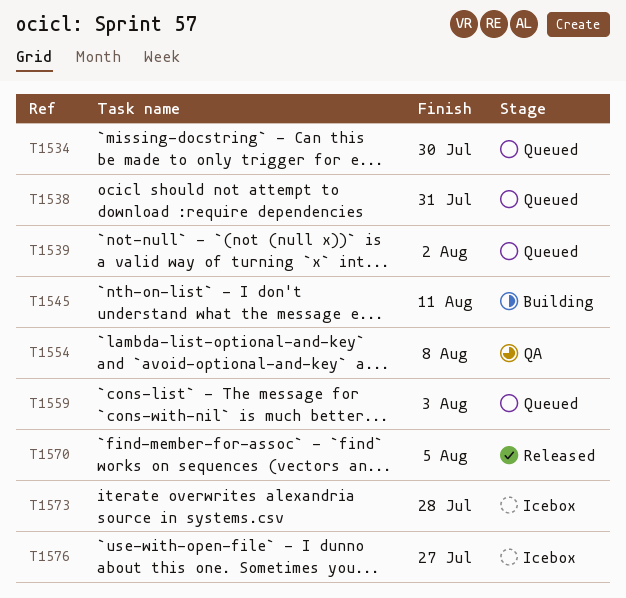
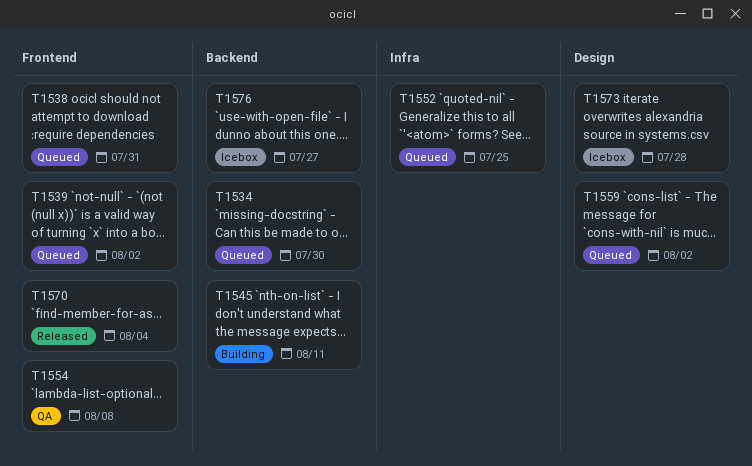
T1552: none -> present
T1559, due: Aug 3 -> Aug 2
T1570, due: Aug 5 -> Aug 4

